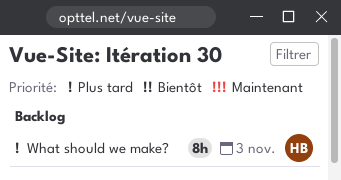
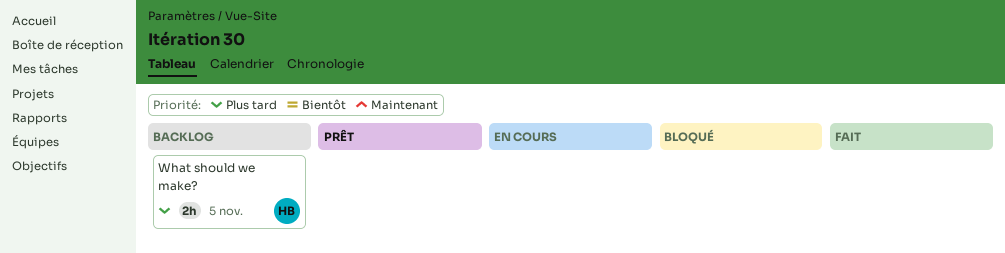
What should we make?, estimate: 8h -> 2h
What should we make?, due: Nov 3 -> Nov 5

